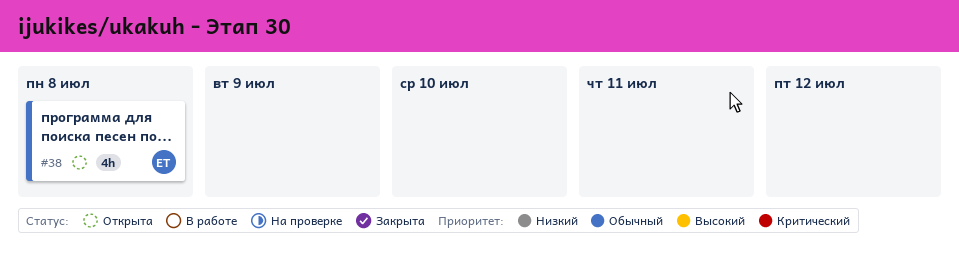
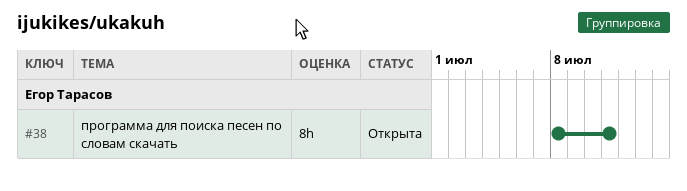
#38, estimate: 4h -> 8h
#38, due: Jul 8 -> Jul 11

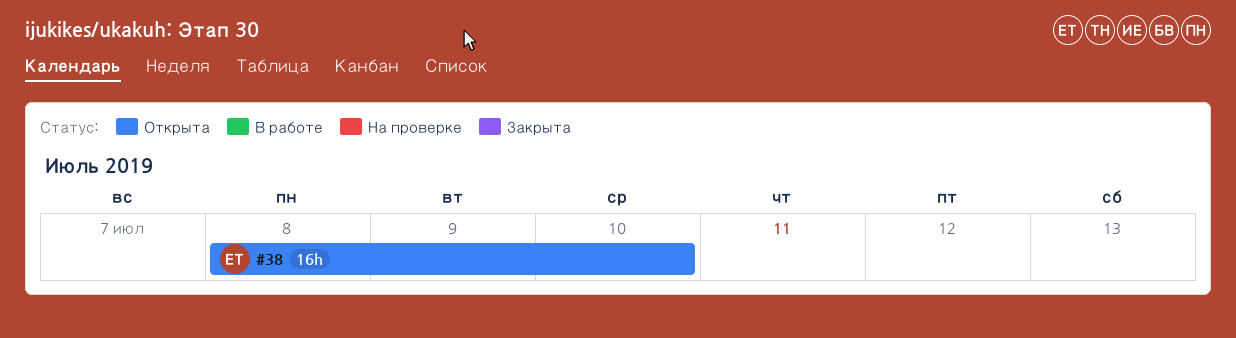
#38, estimate: 8h -> 16h
#38, due: Jul 11 -> Jul 10

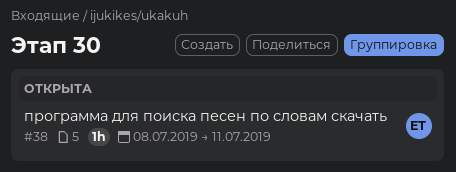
#38, estimate: 16h -> 1h
#38, due: Jul 10 -> Jul 11

